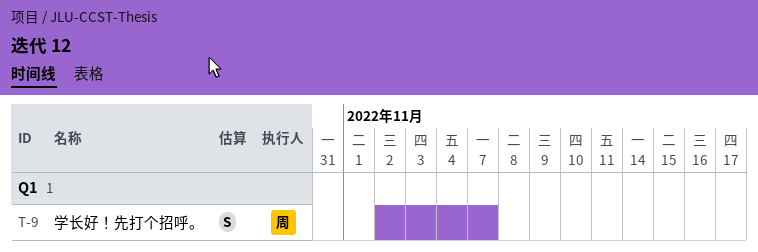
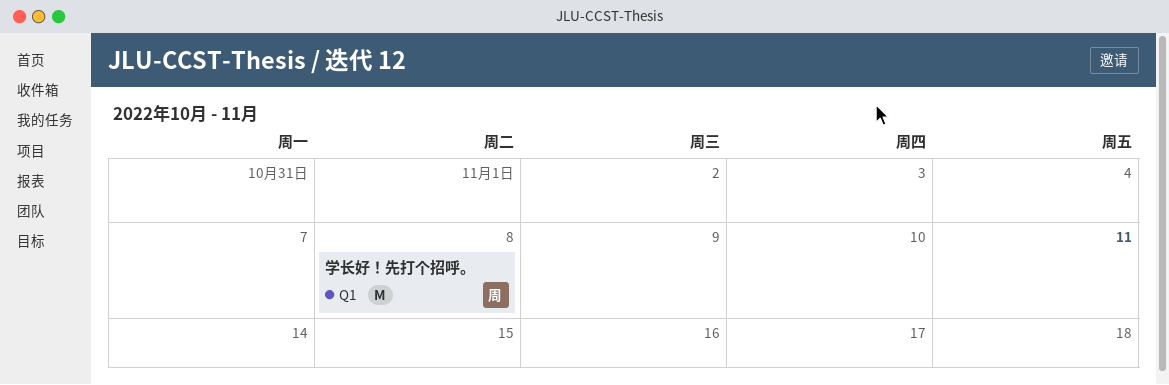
学长好！先打个招呼。, estimate: S -> M
学长好！先打个招呼。, due: Nov 7 -> Nov 8

